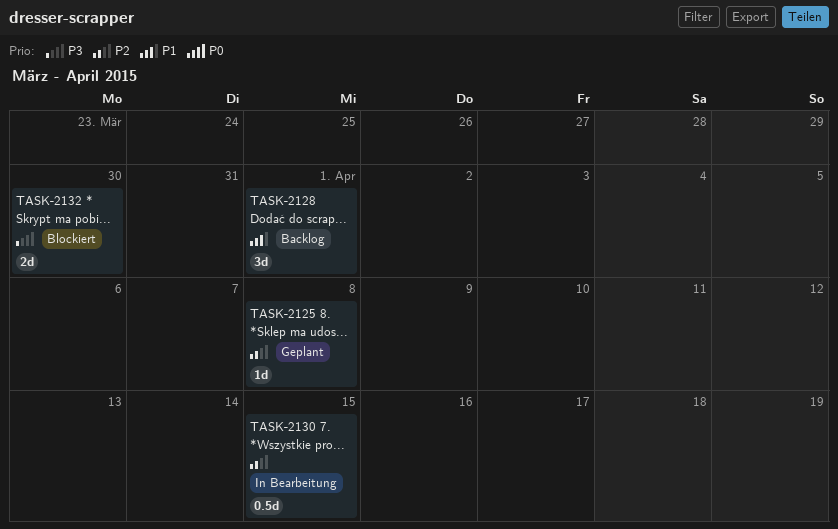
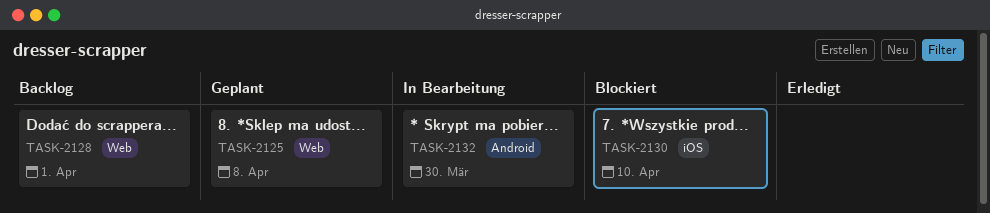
TASK-2130, status: In Bearbeitung -> Blockiert
TASK-2130, due: Apr 15 -> Apr 10
TASK-2132, status: Blockiert -> In Bearbeitung

